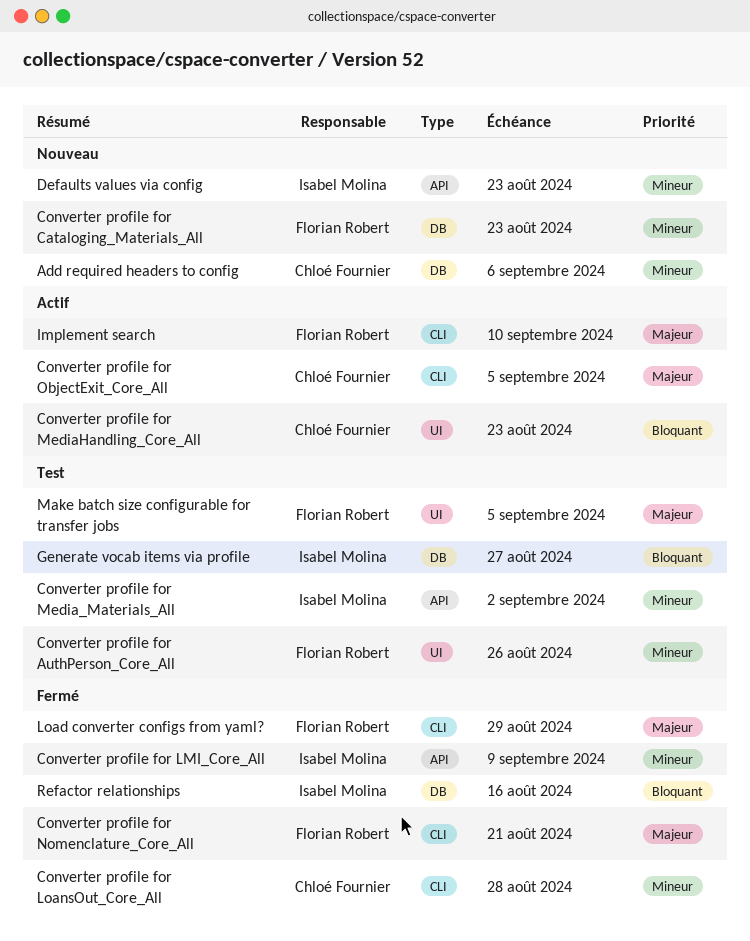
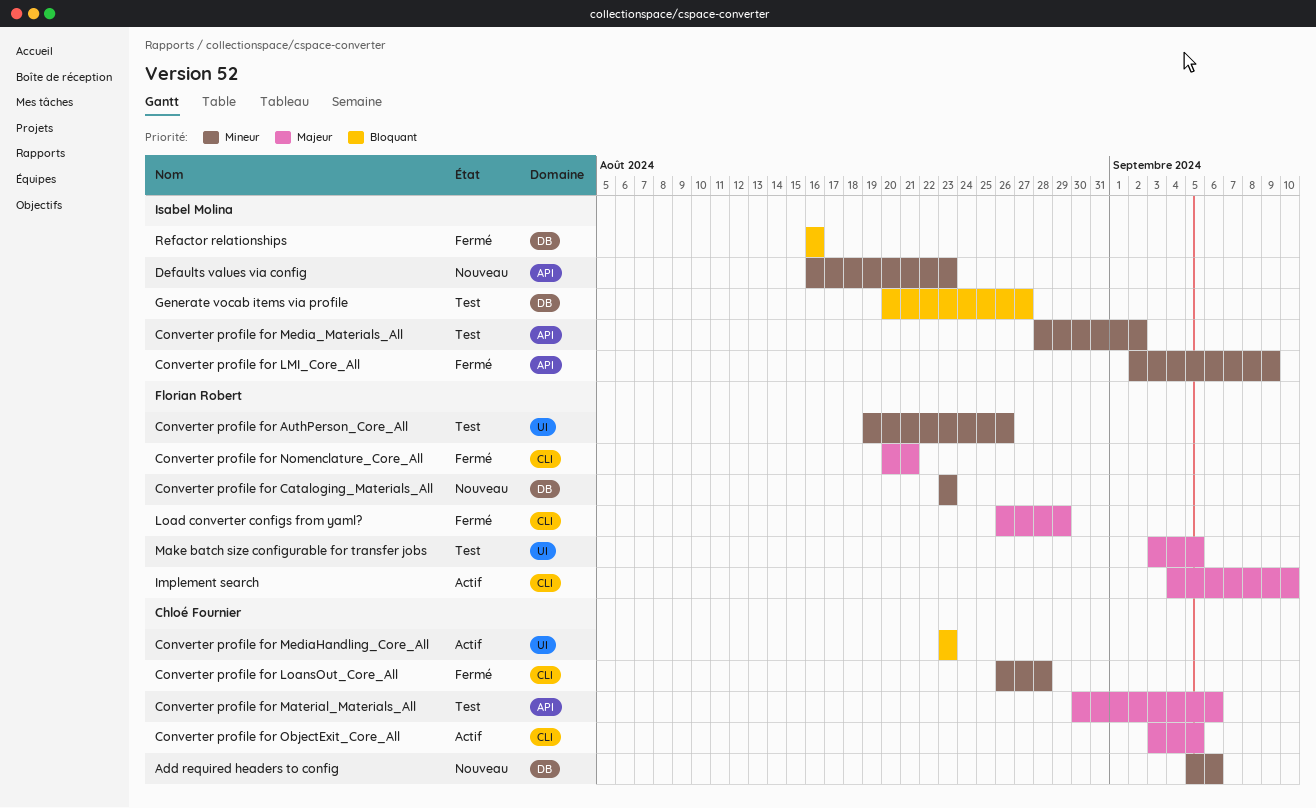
Converter profile for Material_Materials_All: none -> present

